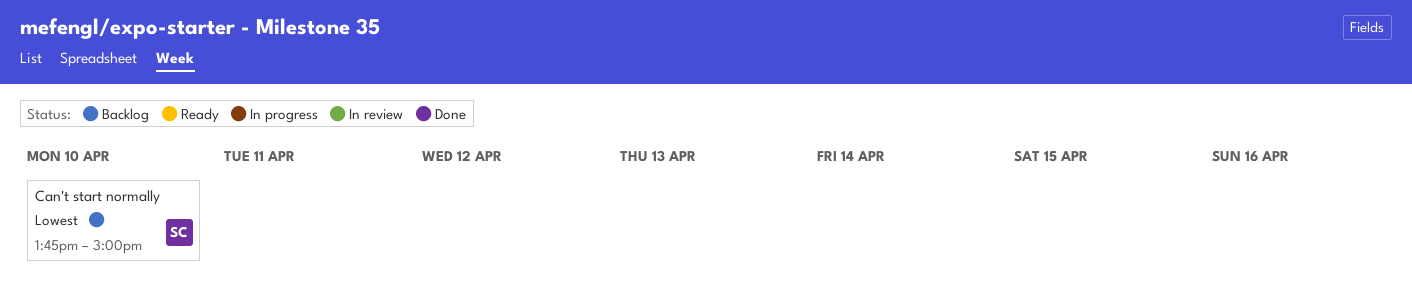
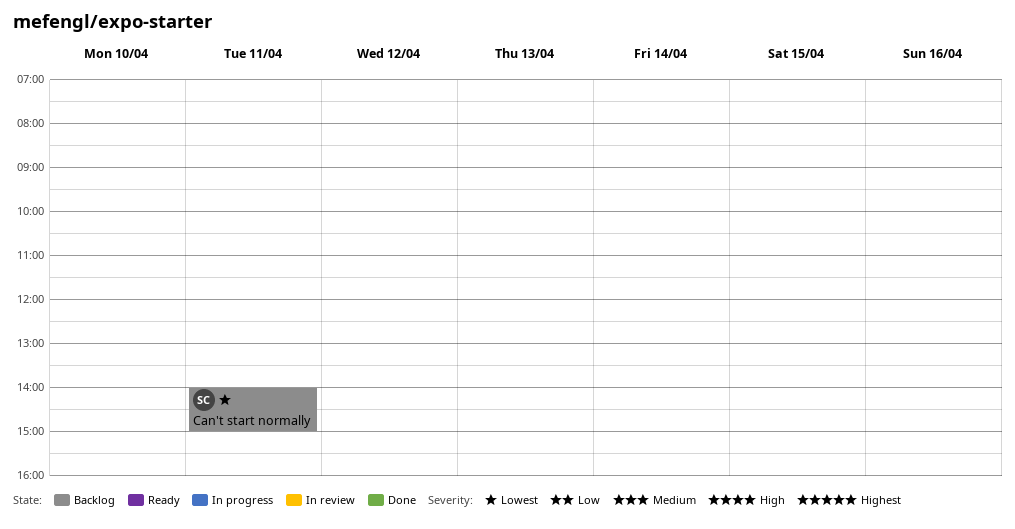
Can't start normally, day: Apr 10 -> Apr 11
Can't start normally, begins: 13:45 -> 14:00

